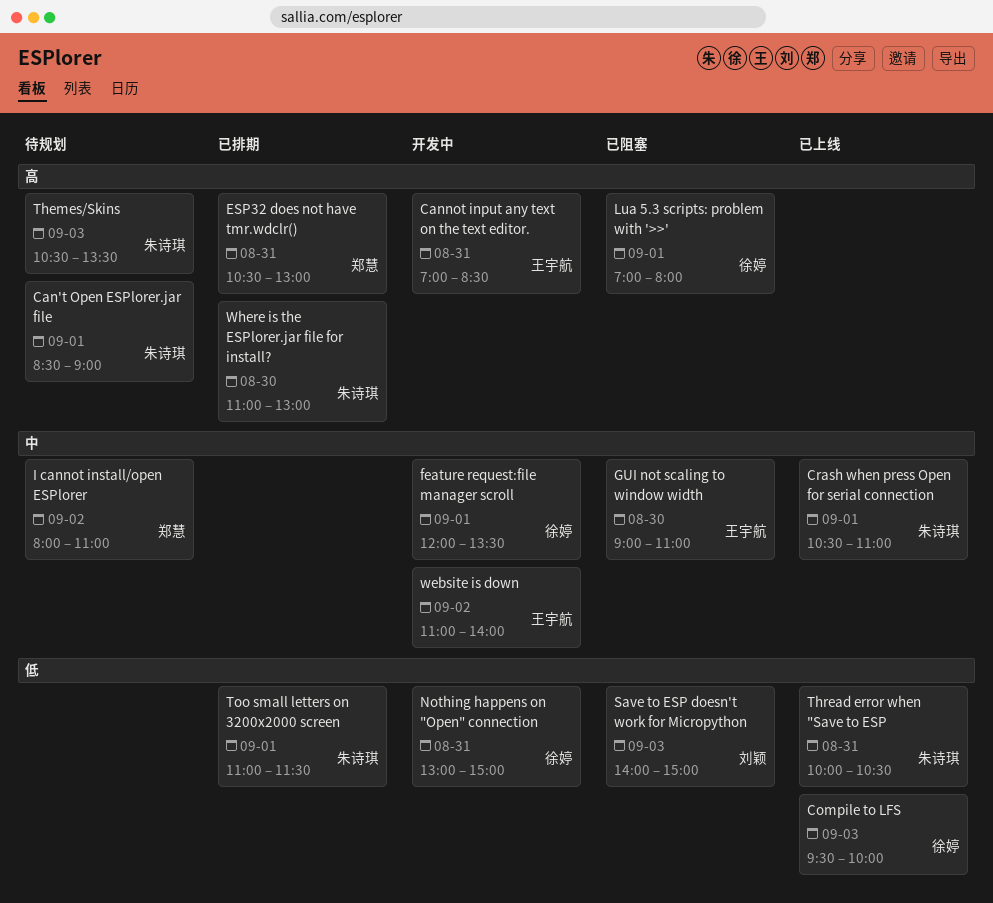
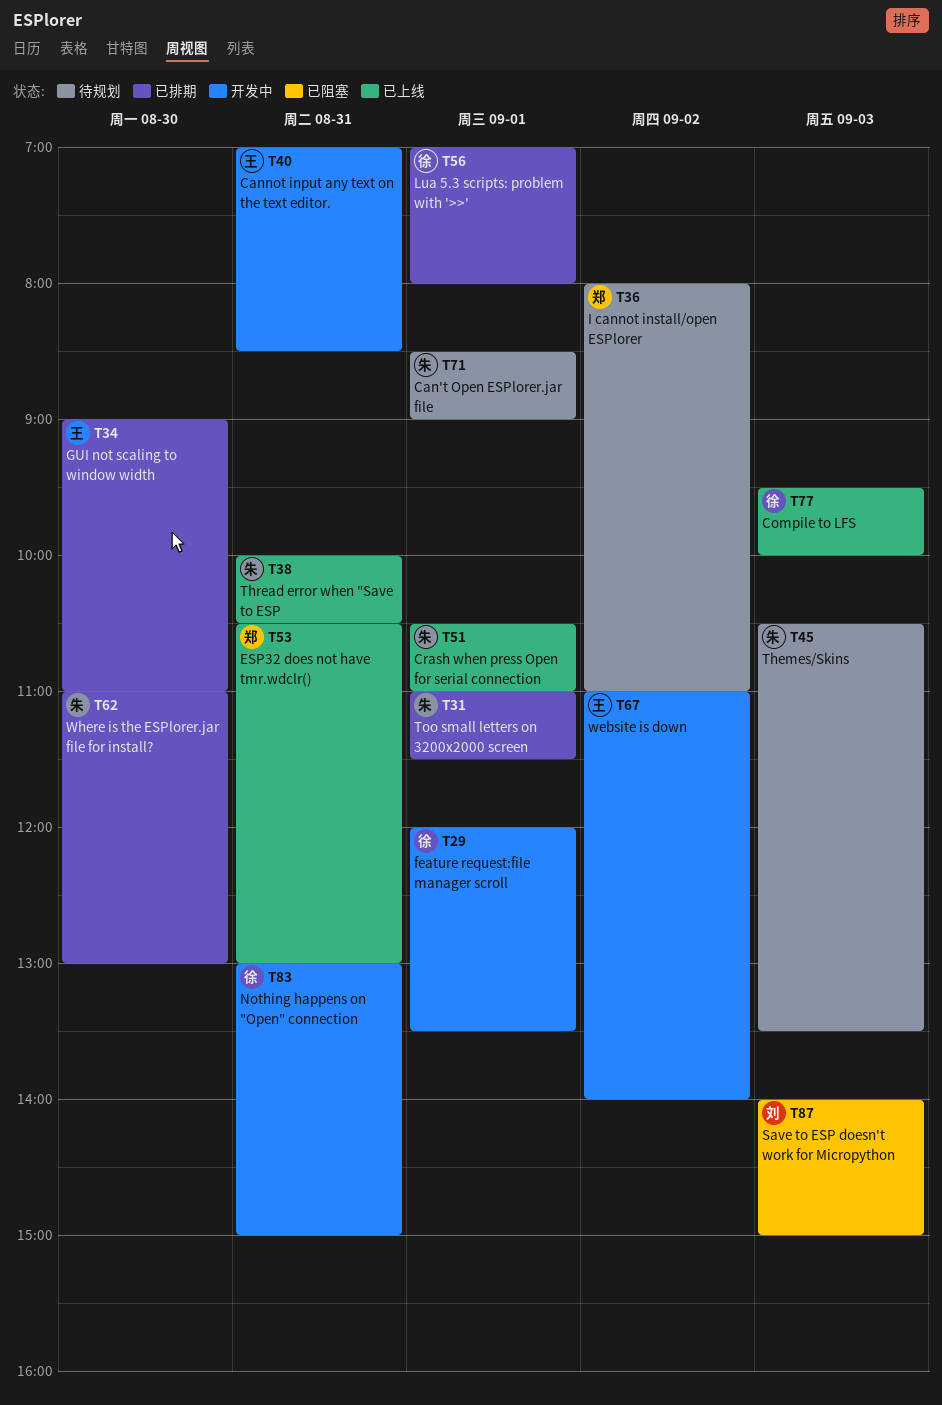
ESP32 does not have tmr.wdclr(), status: 已排期 -> 已上线
GUI not scaling to window width, status: 已阻塞 -> 已排期
Lua 5.3 scripts: problem with '>>', status: 已阻塞 -> 已排期

